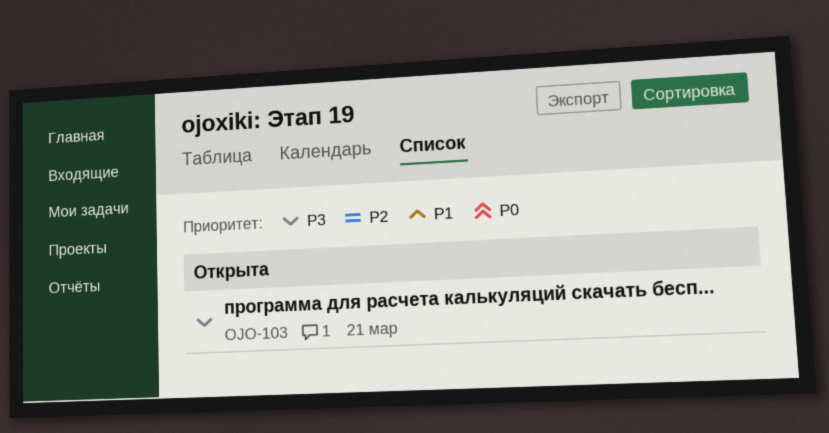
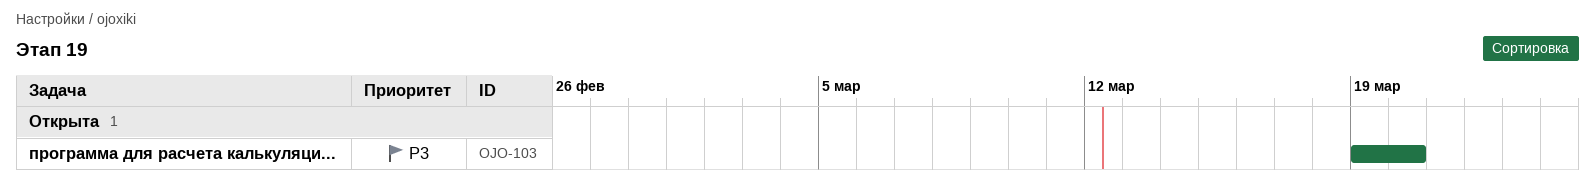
OJO-103, due: Mar 21 -> Mar 20

